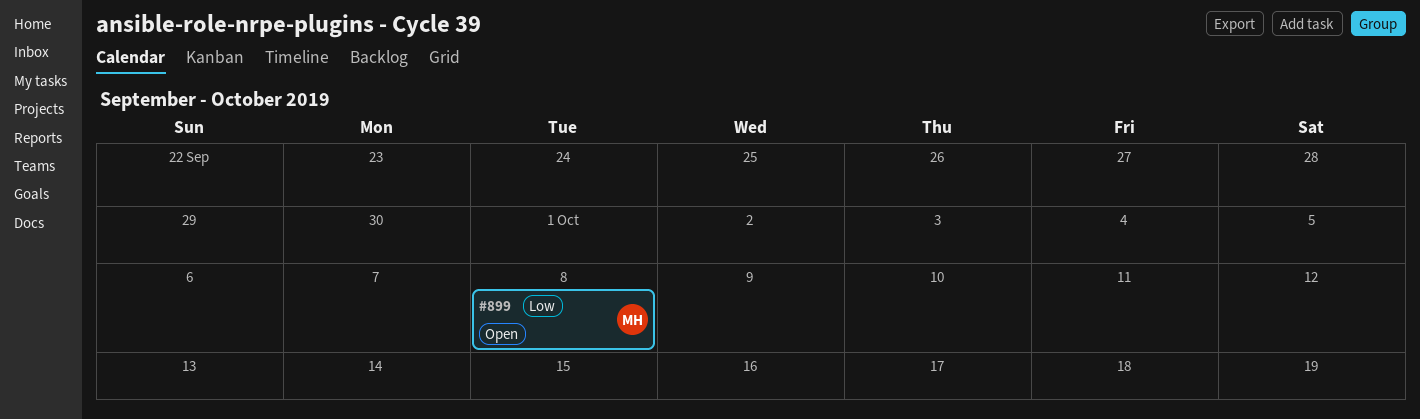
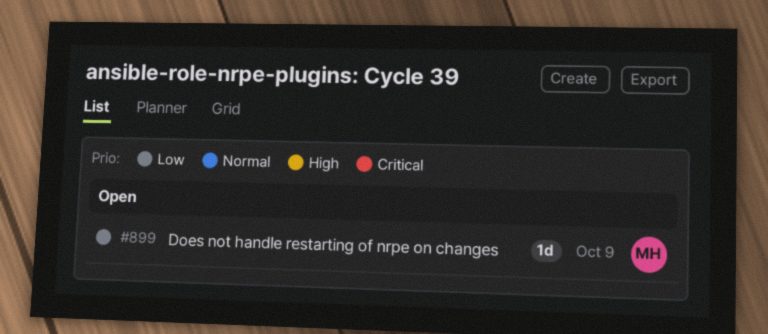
#899, due: Oct 8 -> Oct 9

